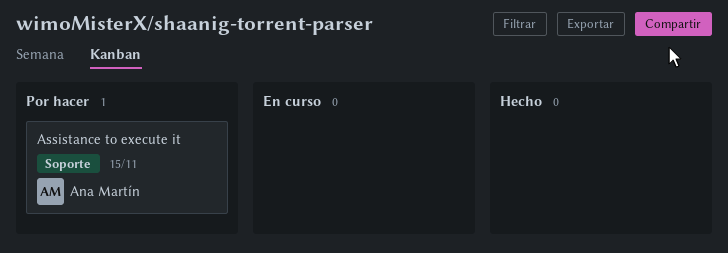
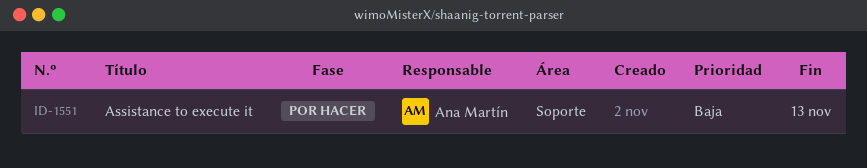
Assistance to execute it, due: Nov 15 -> Nov 13

